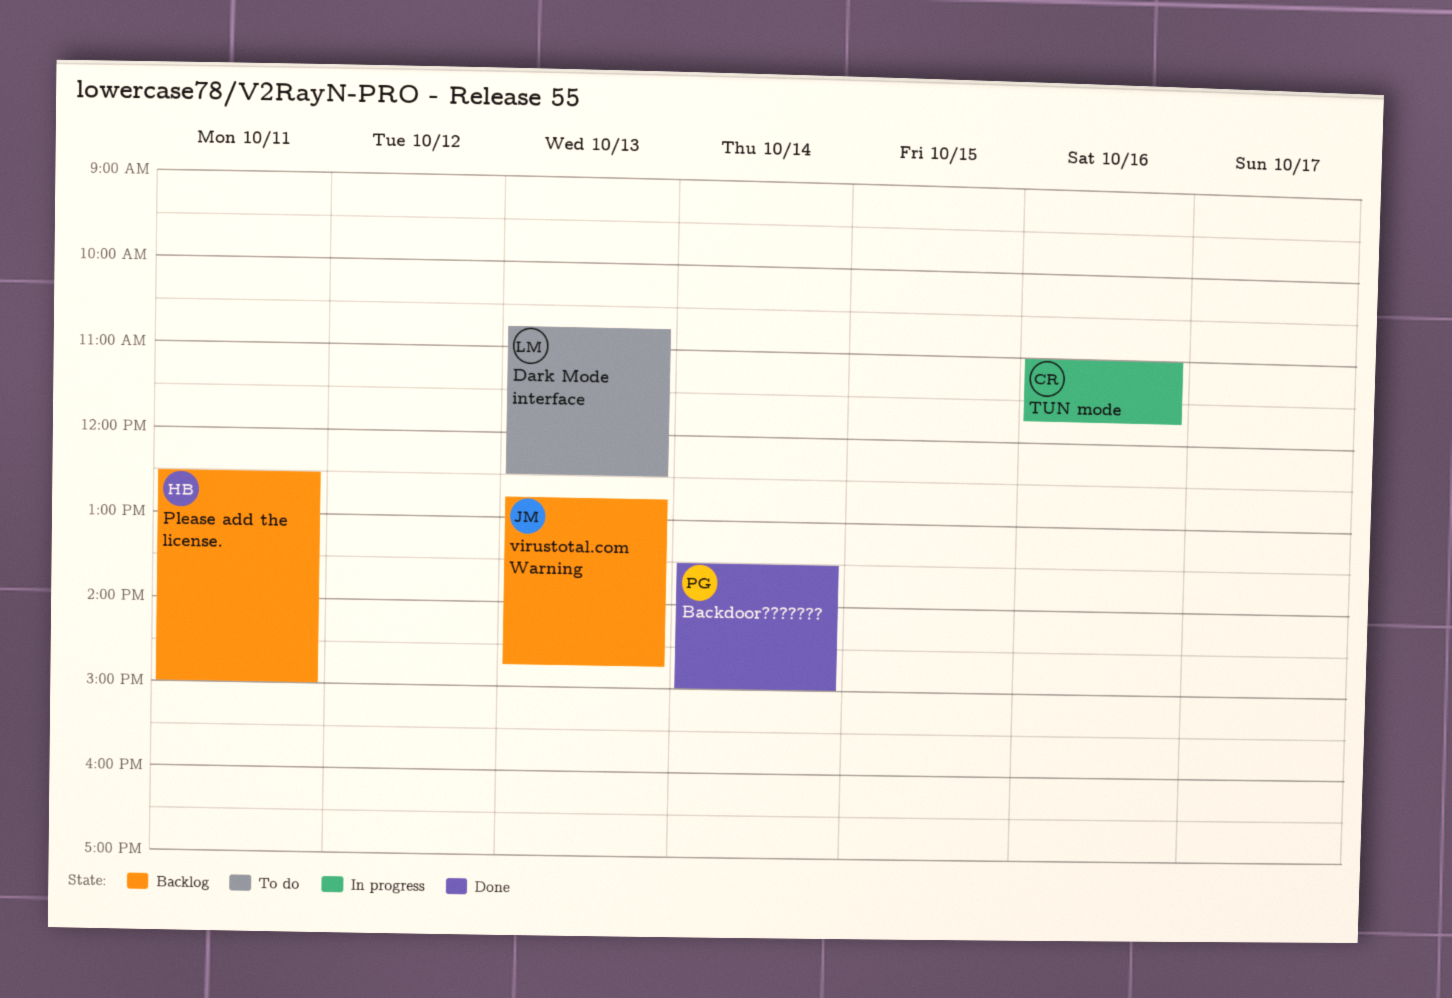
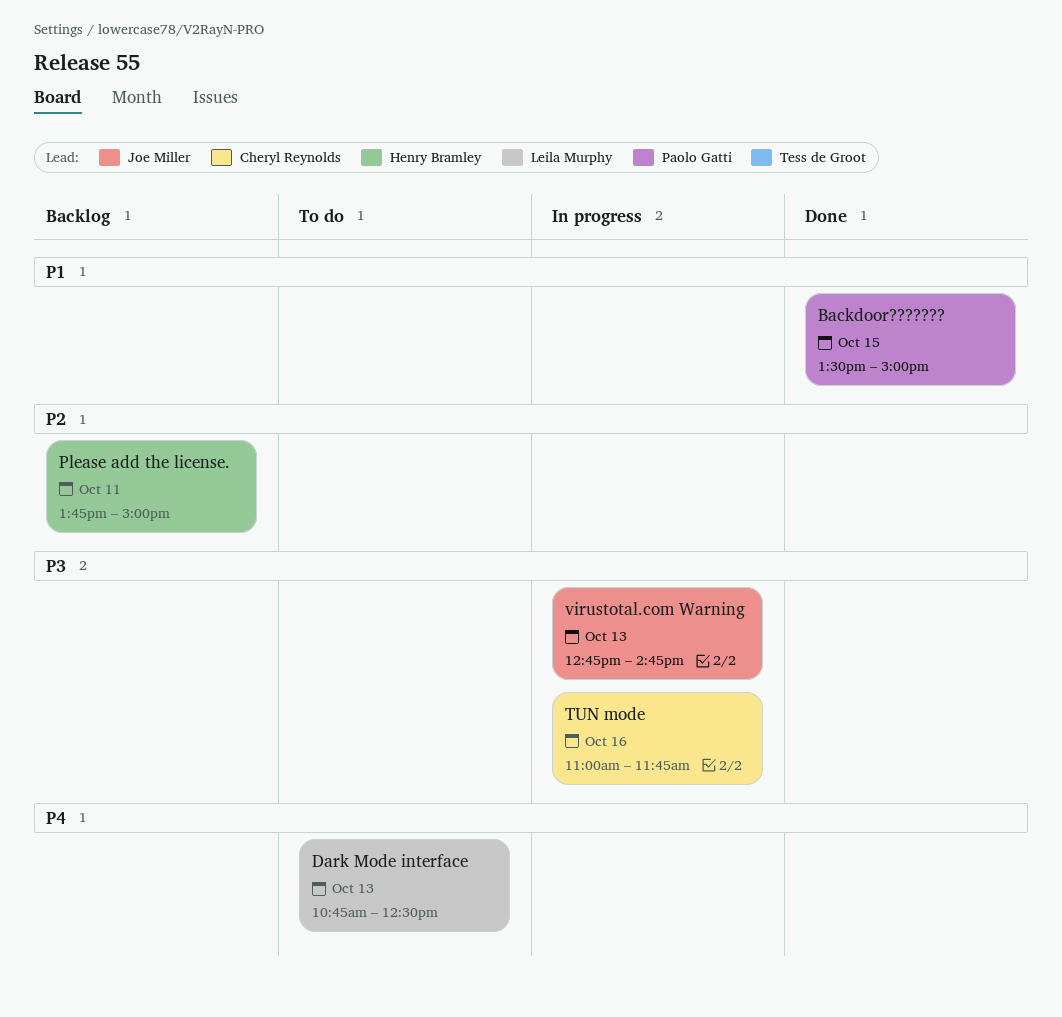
Backdoor???????, day: Oct 14 -> Oct 15
Please add the license., begins: 12:30 -> 13:45
virustotal.com Warning, status: Backlog -> In progress

